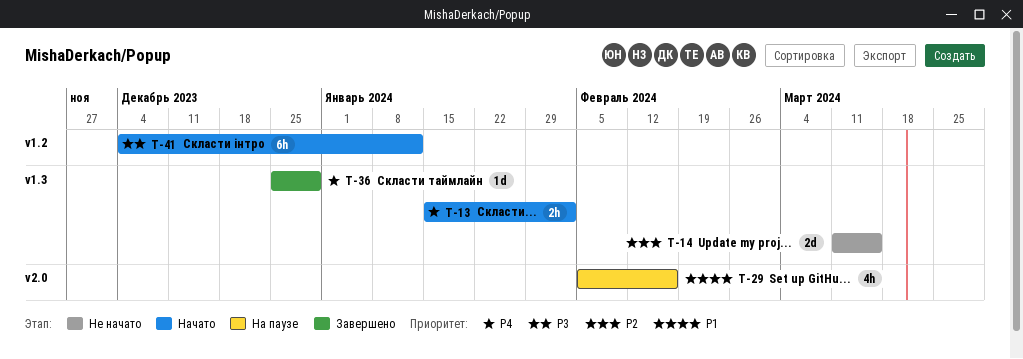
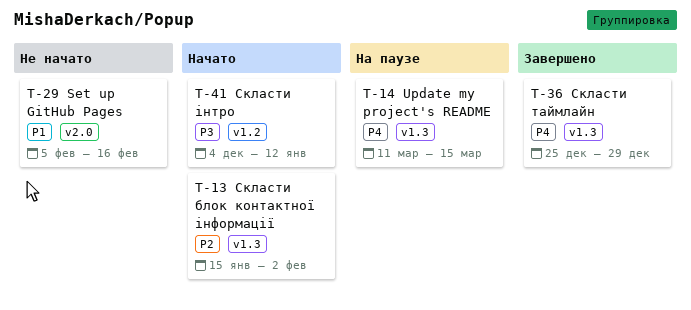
T-13, priority: P4 -> P2
T-14, status: Не начато -> На паузе
T-14, priority: P2 -> P4
T-29, status: На паузе -> Не начато

